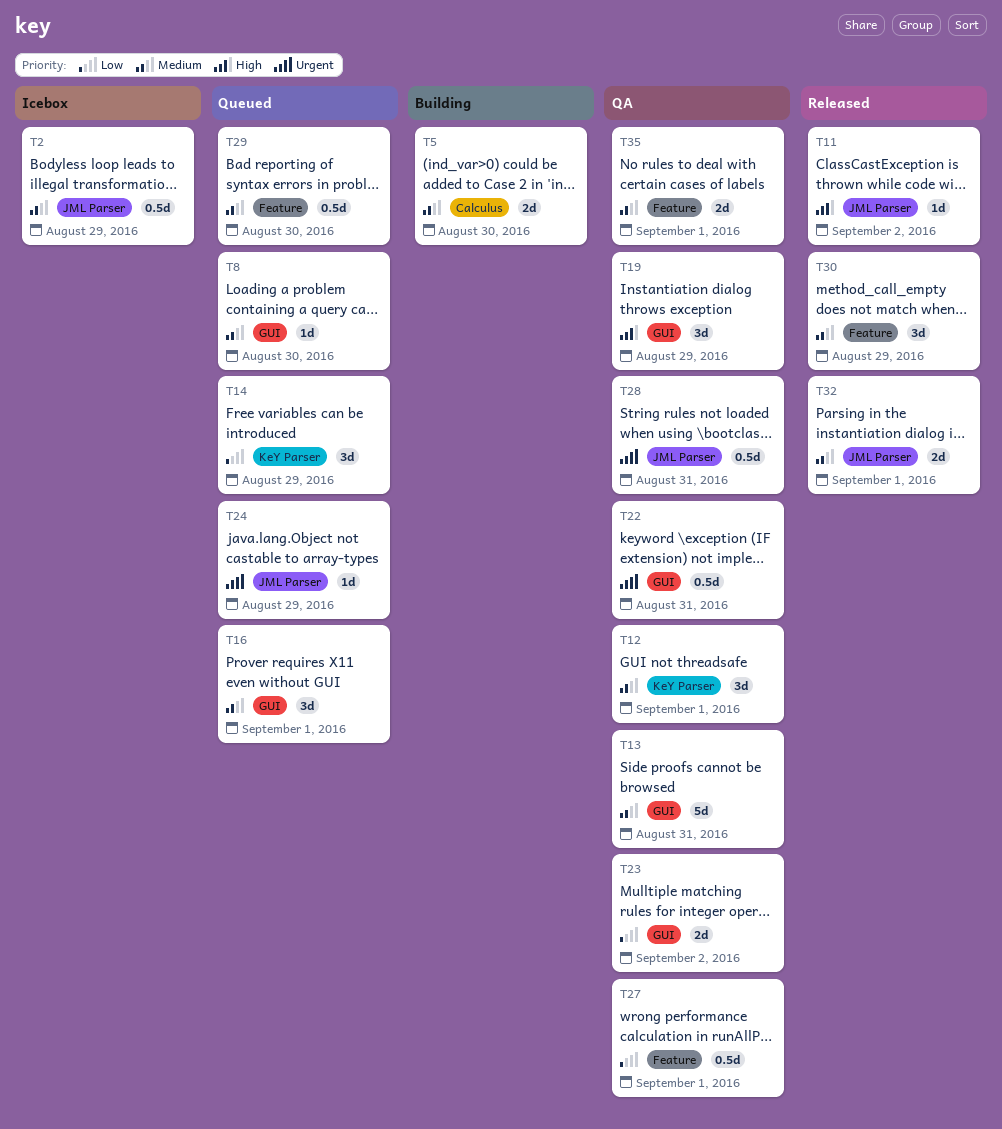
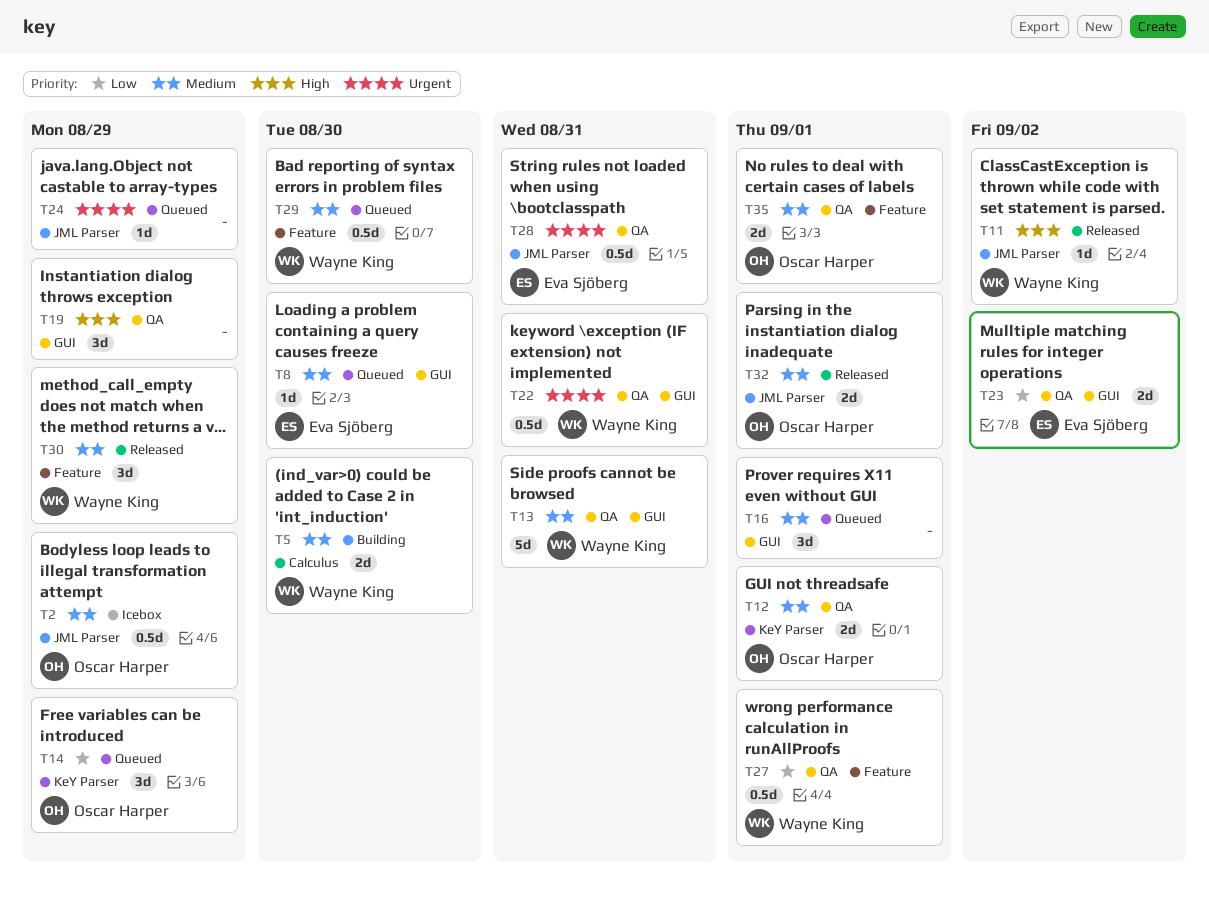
T12, estimate: 3d -> 2d

